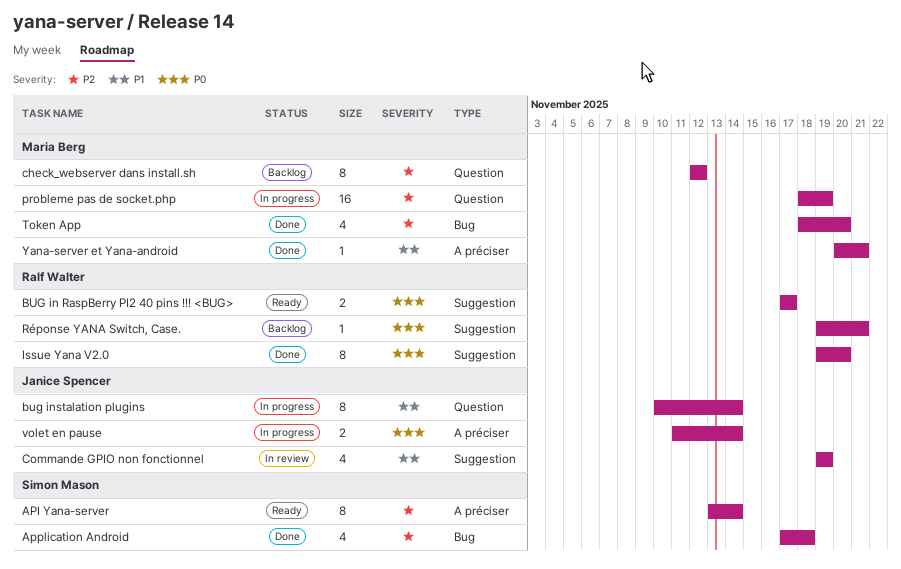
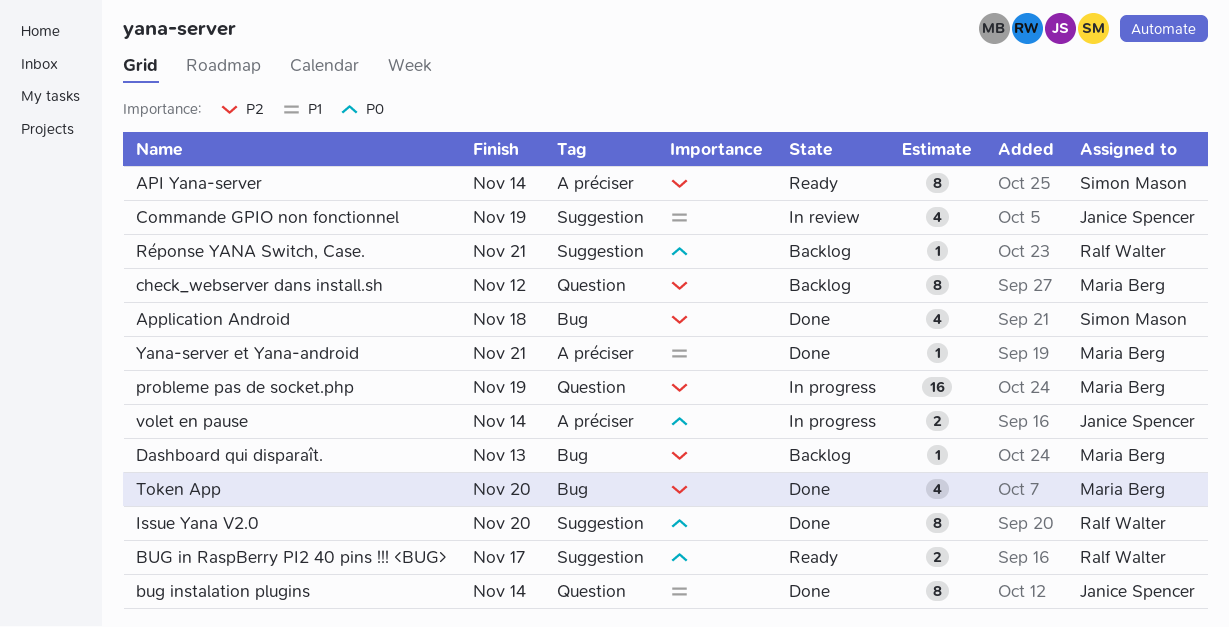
bug instalation plugins, status: In progress -> Done
Dashboard qui disparaît.: none -> present

